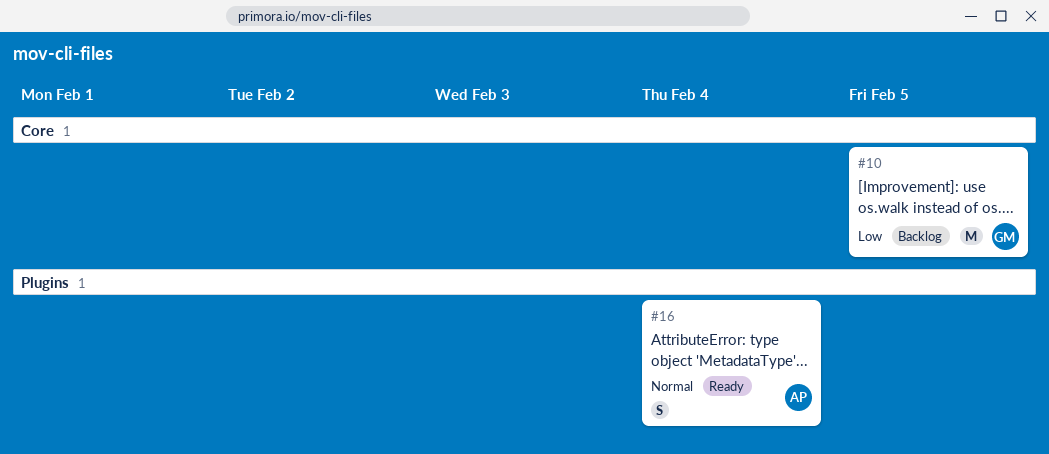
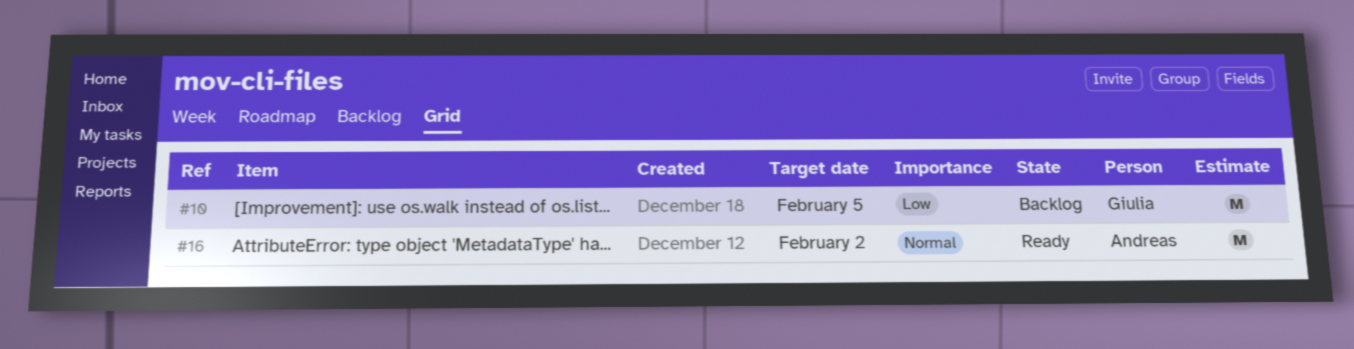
#16, estimate: S -> M
#16, due: Feb 4 -> Feb 2

